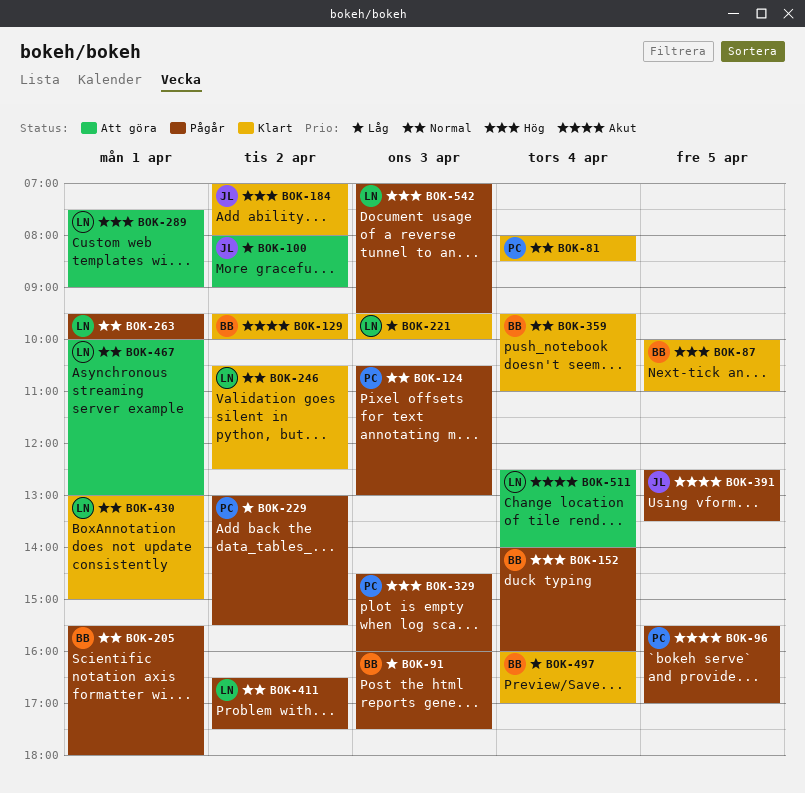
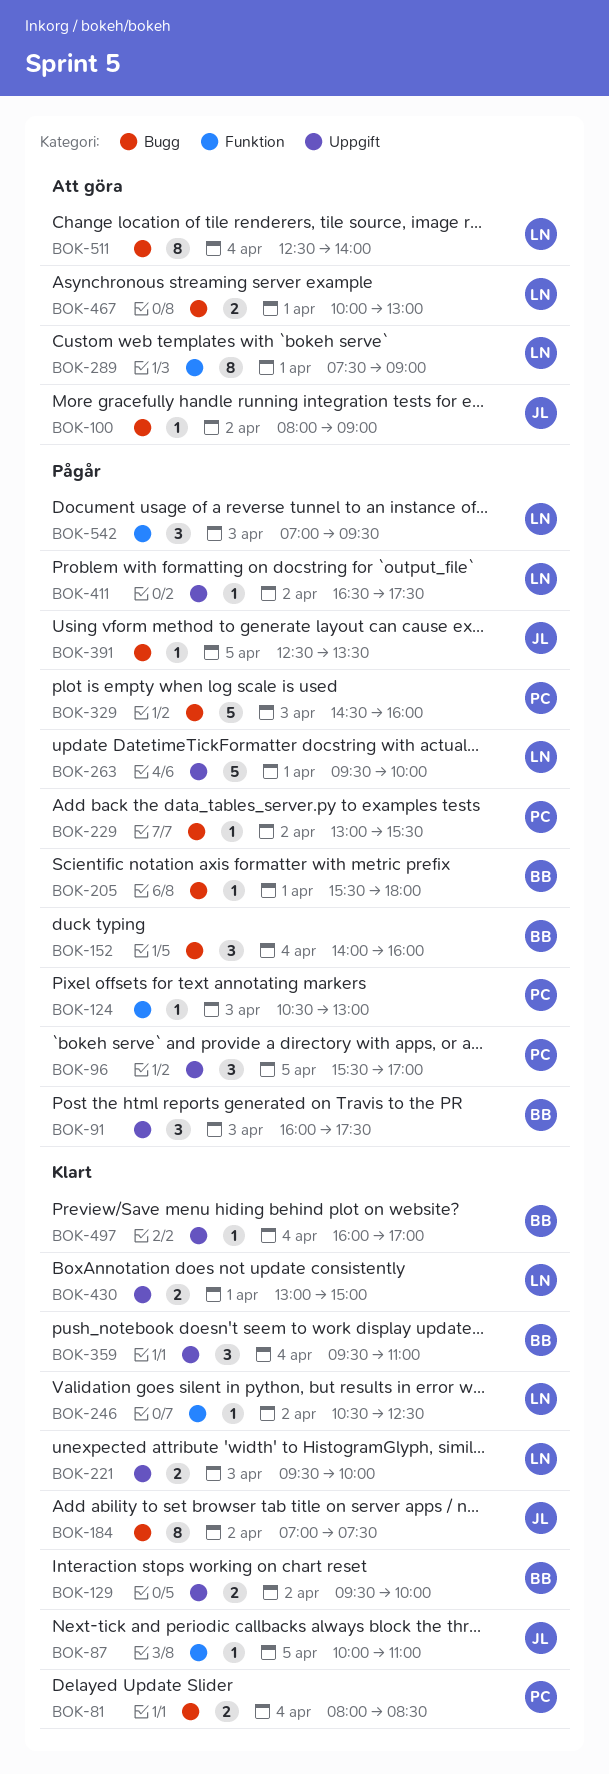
BOK-87, owner: BB -> JL
BOK-184, ends: 08:00 -> 07:30

